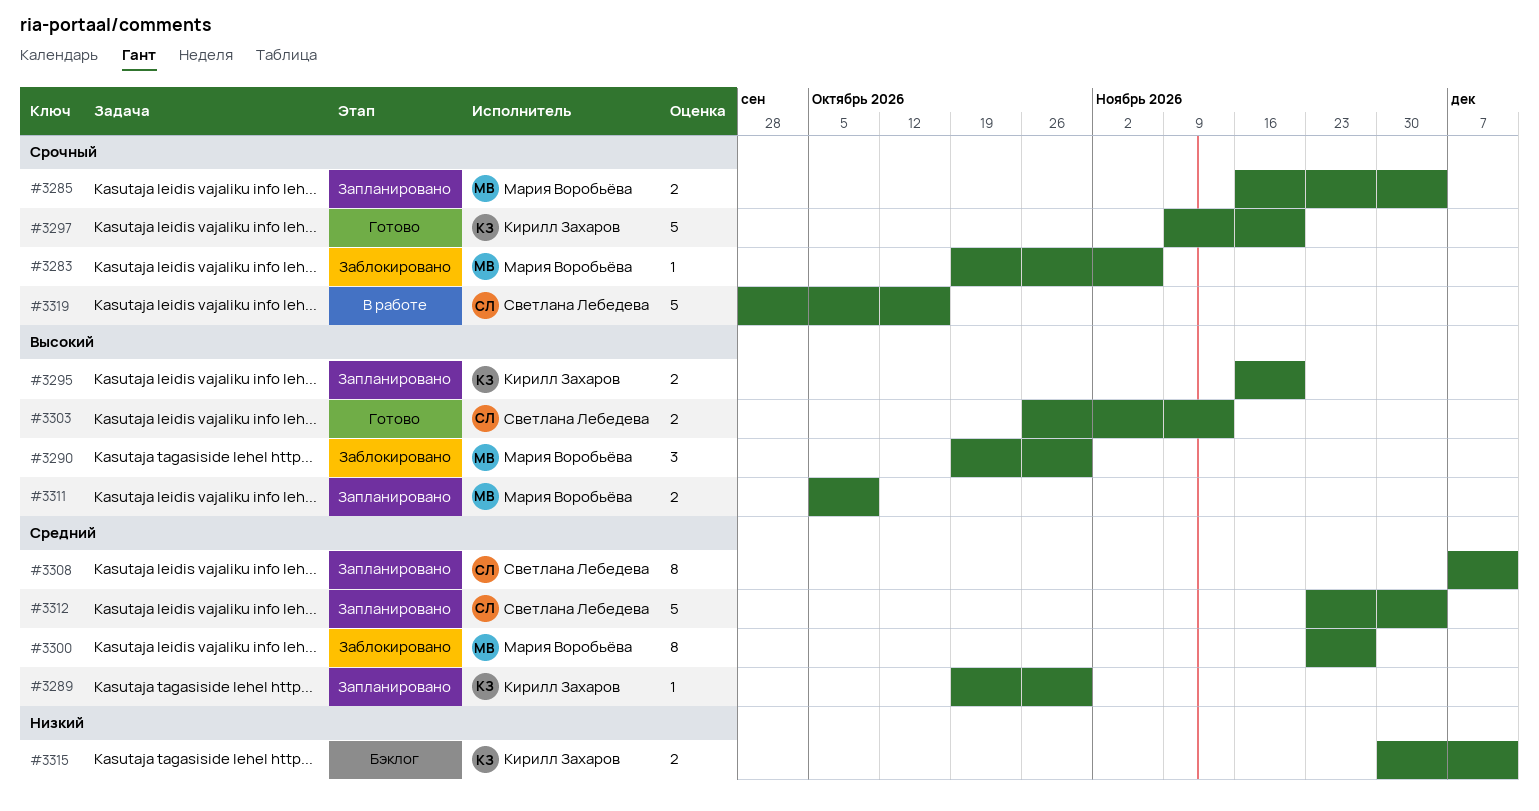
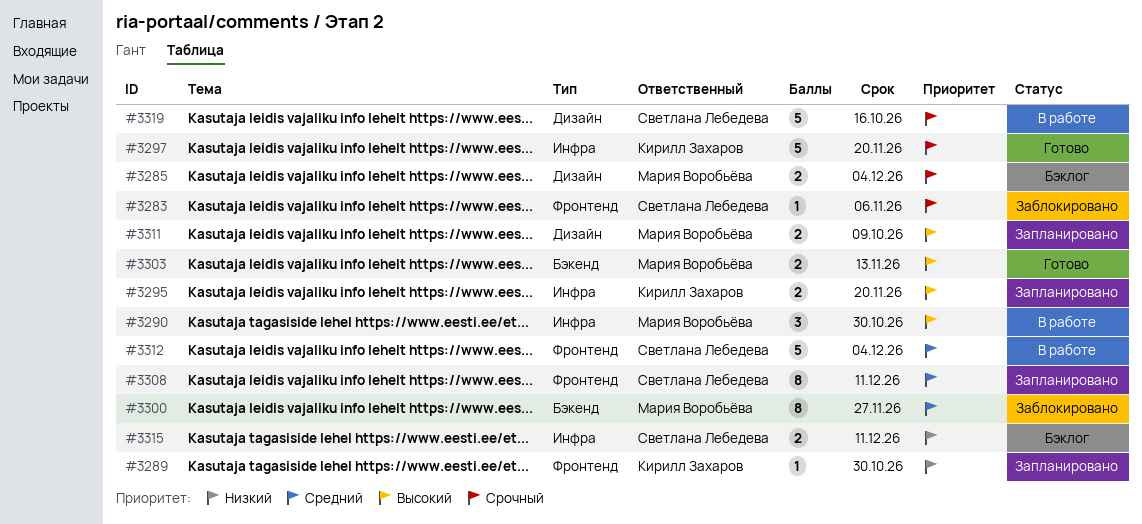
#3283, owner: Мария Воробьёва -> Светлана Лебедева
#3285, status: Запланировано -> Бэклог
#3289, priority: Средний -> Низкий
#3290, status: Заблокировано -> В работе
#3303, owner: Светлана Лебедева -> Мария Воробьёва
#3312, status: Запланировано -> В работе
#3315, owner: Кирилл Захаров -> Светлана Лебедева

